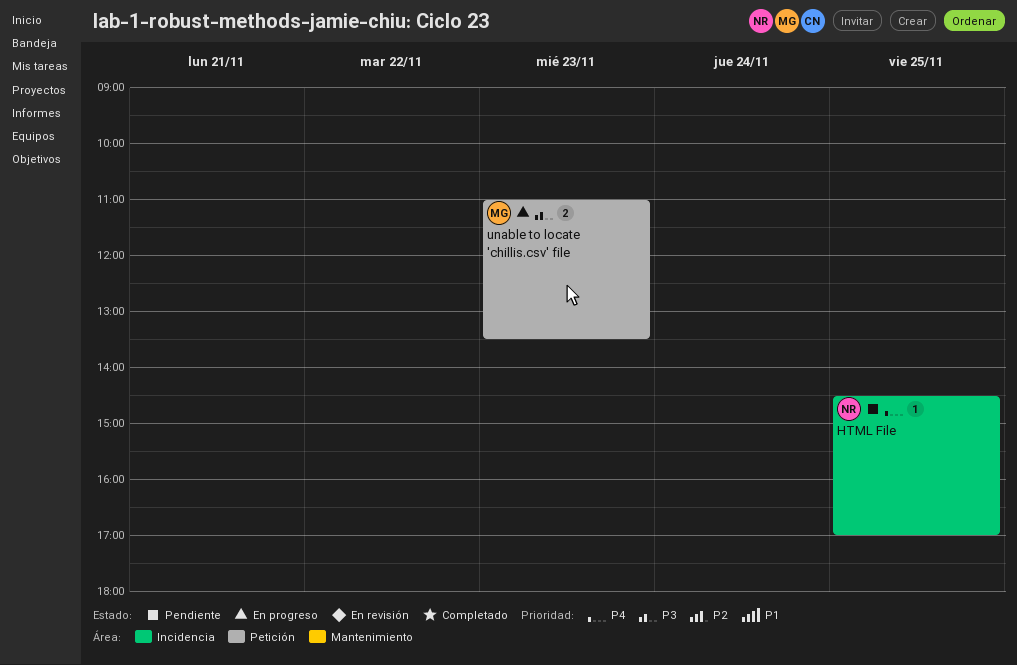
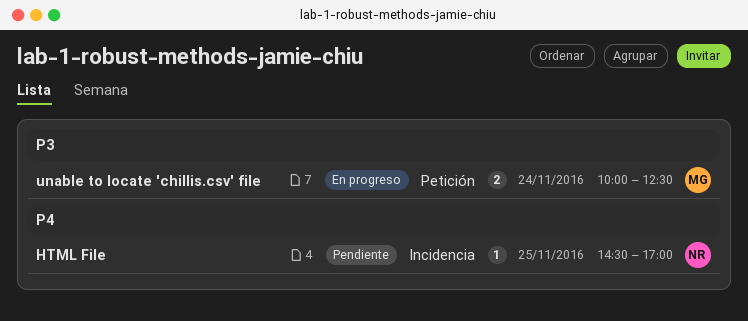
unable to locate 'chillis.csv' file, day: Nov 23 -> Nov 24
unable to locate 'chillis.csv' file, begins: 11:00 -> 10:00
unable to locate 'chillis.csv' file, ends: 13:30 -> 12:30

